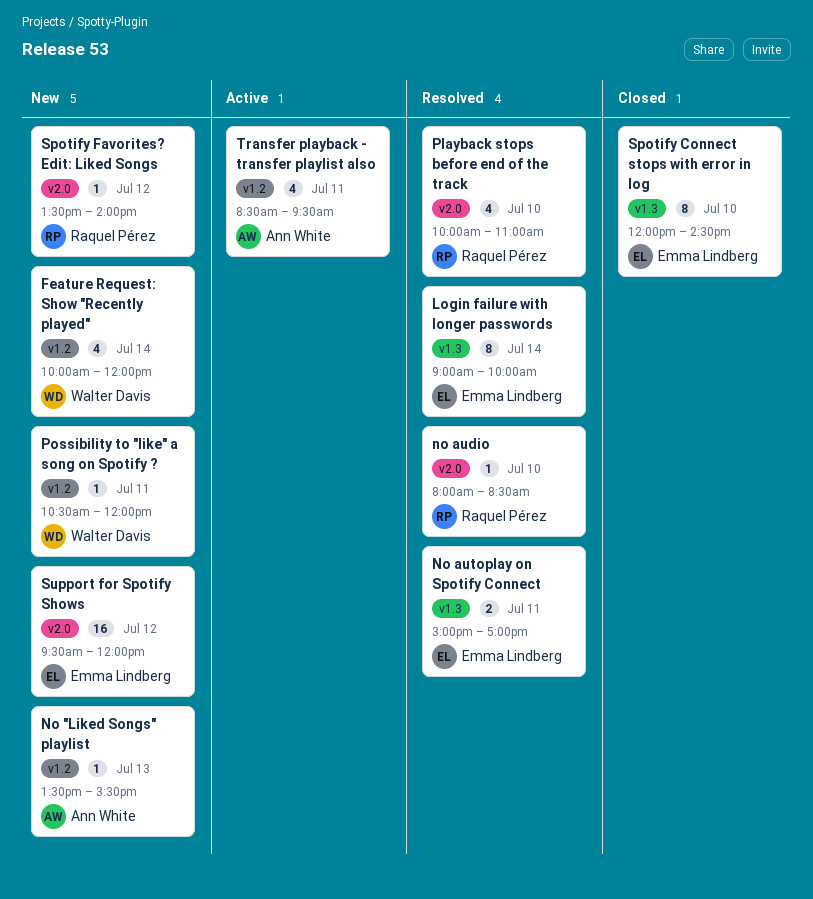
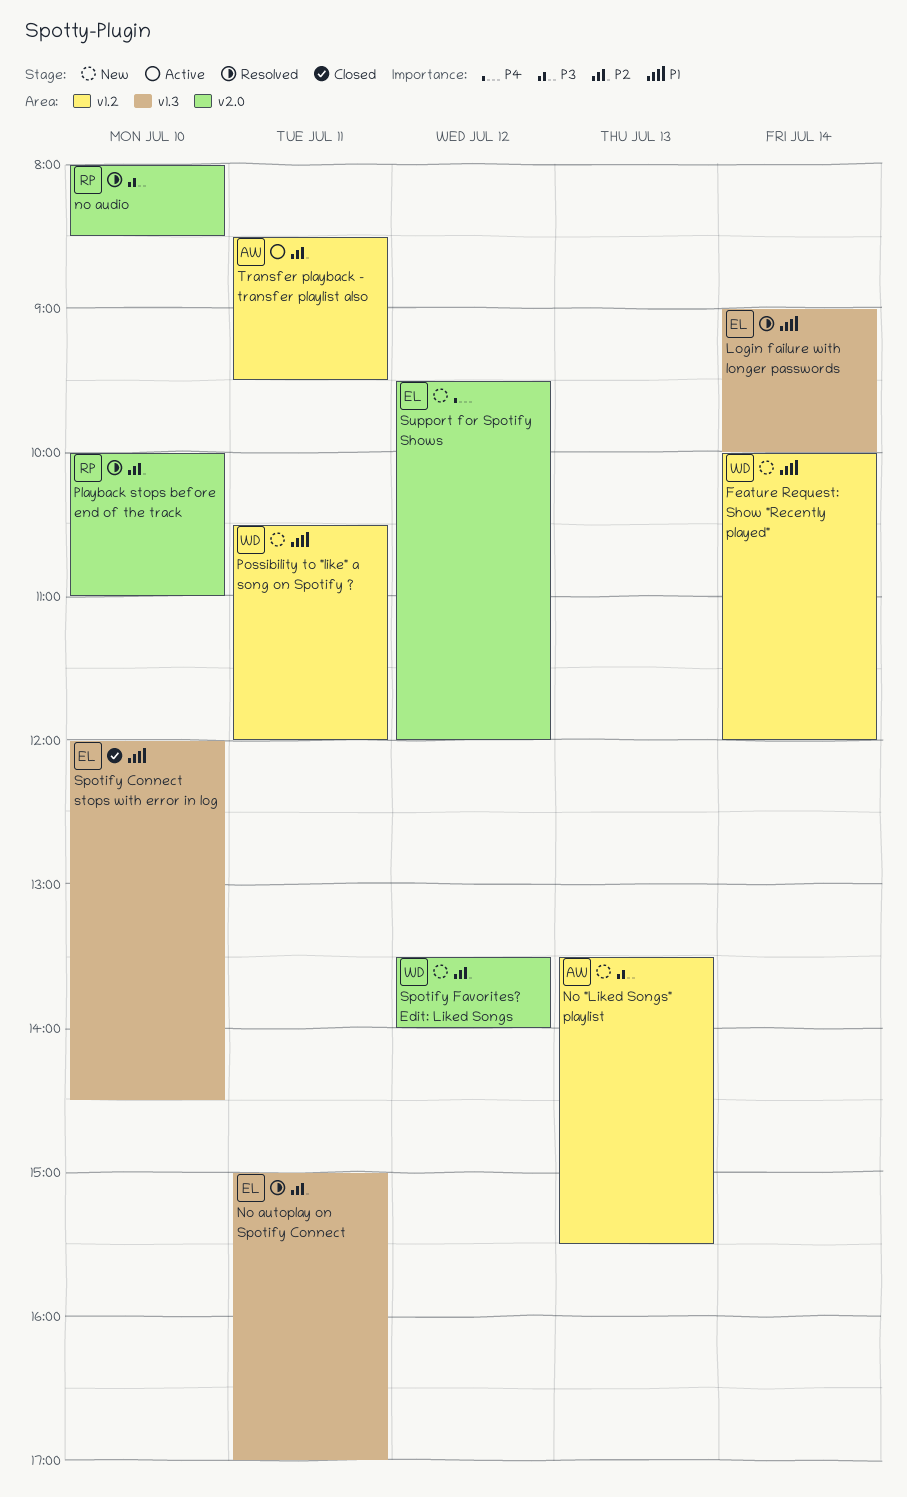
Spotify Favorites? Edit: Liked Songs, owner: Raquel Pérez -> Walter Davis

